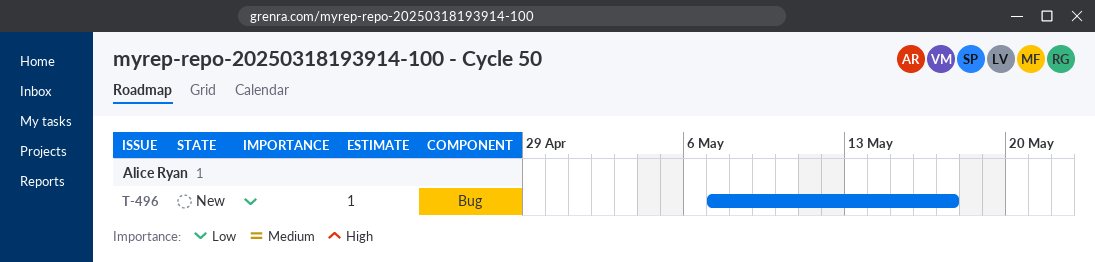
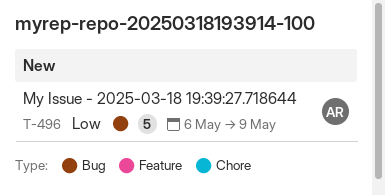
T-496, estimate: 1 -> 5
T-496, start: May 7 -> May 6
T-496, due: May 17 -> May 9

